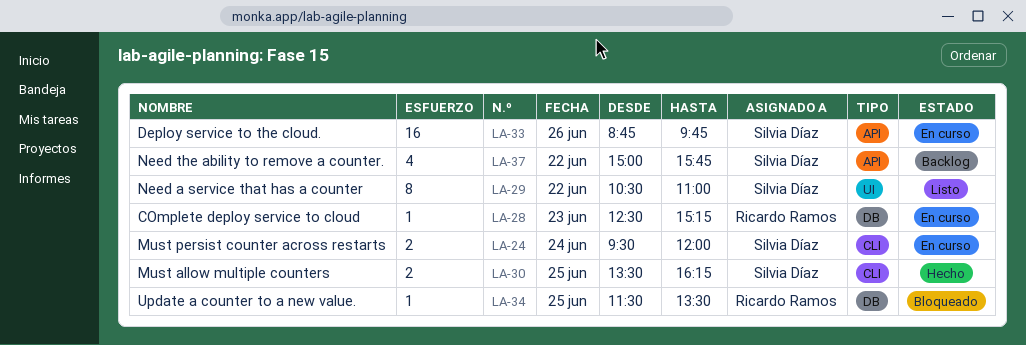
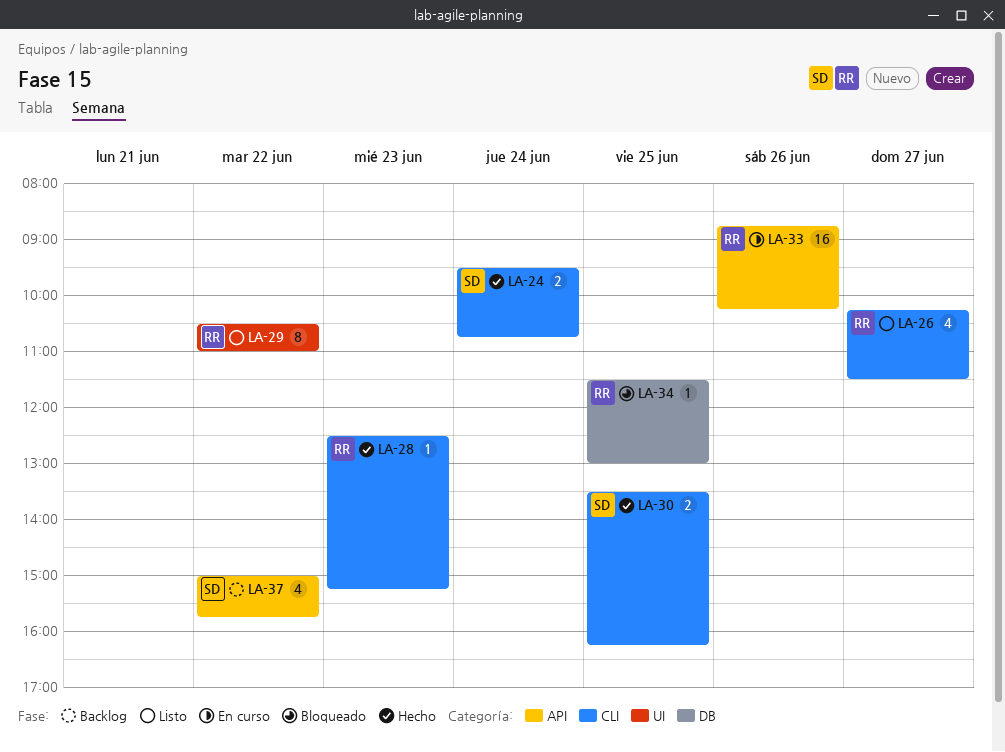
LA-24, status: En curso -> Hecho
LA-24, ends: 12:00 -> 10:45
LA-26: none -> present
LA-28, status: En curso -> Hecho
LA-28, label: DB -> CLI
LA-29, owner: Silvia Díaz -> Ricardo Ramos
LA-33, owner: Silvia Díaz -> Ricardo Ramos
LA-33, ends: 09:45 -> 10:15
LA-34, ends: 13:30 -> 13:00

